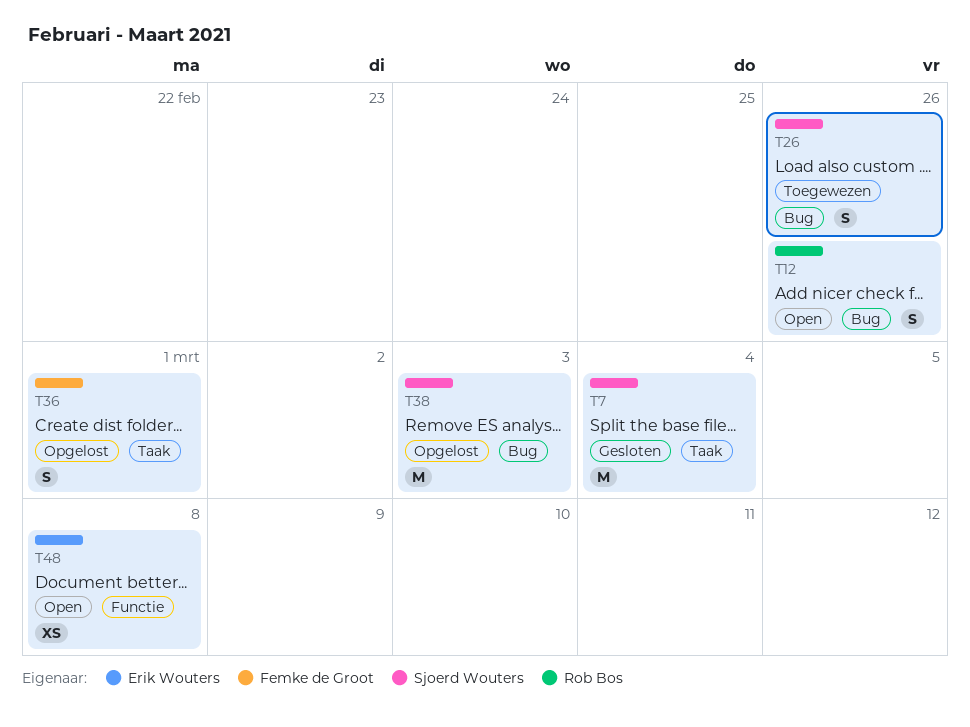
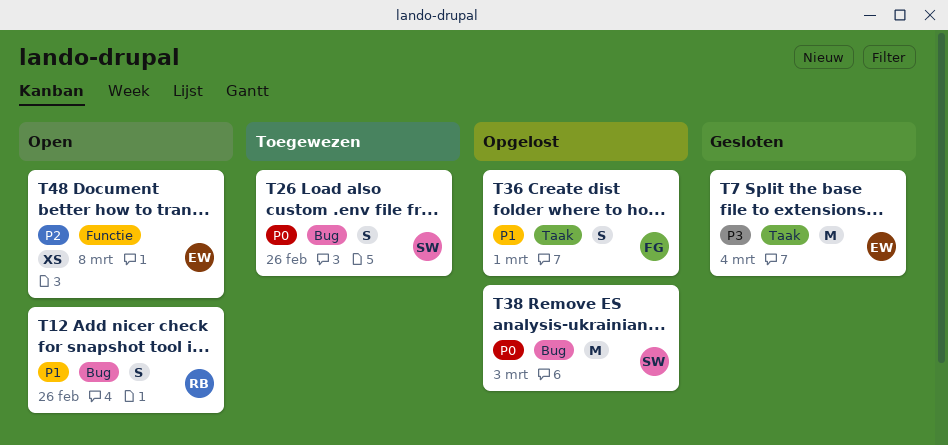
T7, owner: Sjoerd Wouters -> Erik Wouters

